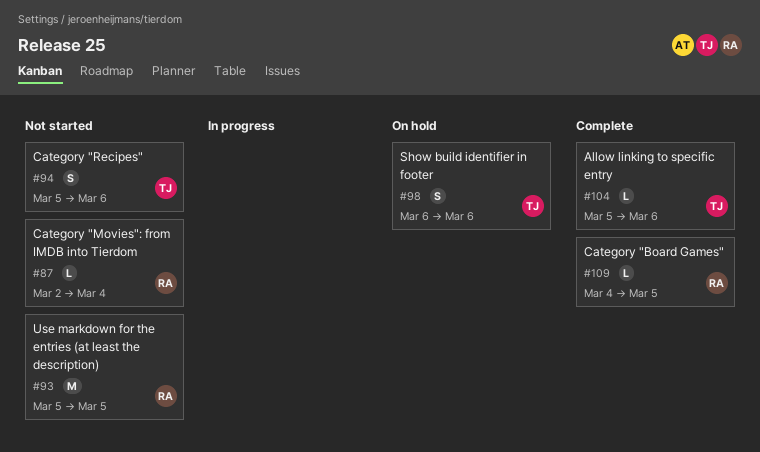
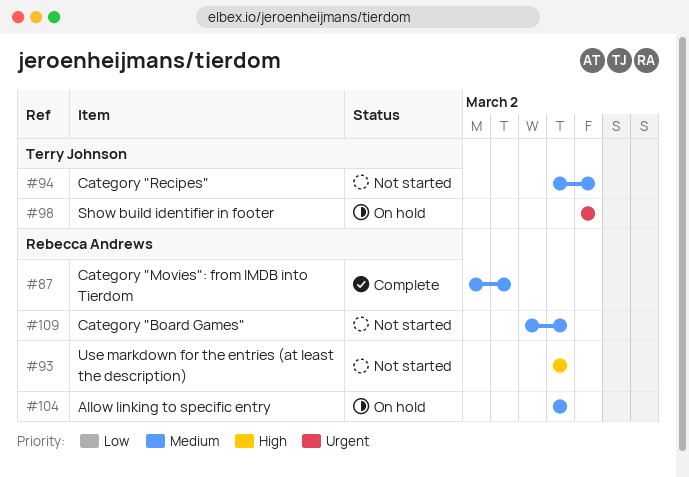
#87, status: Not started -> Complete
#87, due: Mar 4 -> Mar 3
#104, status: Complete -> On hold
#104, owner: Terry Johnson -> Rebecca Andrews
#104, due: Mar 6 -> Mar 5
#109, status: Complete -> Not started

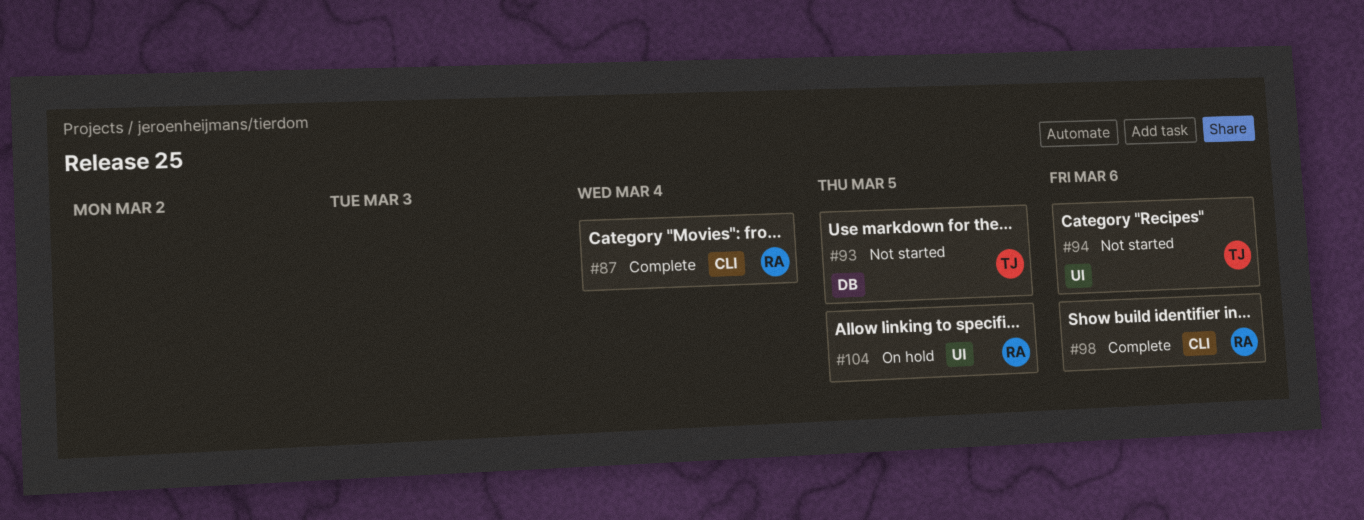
#87, due: Mar 3 -> Mar 4
#93, owner: Rebecca Andrews -> Terry Johnson
#98, status: On hold -> Complete
#98, owner: Terry Johnson -> Rebecca Andrews
#109: present -> none

